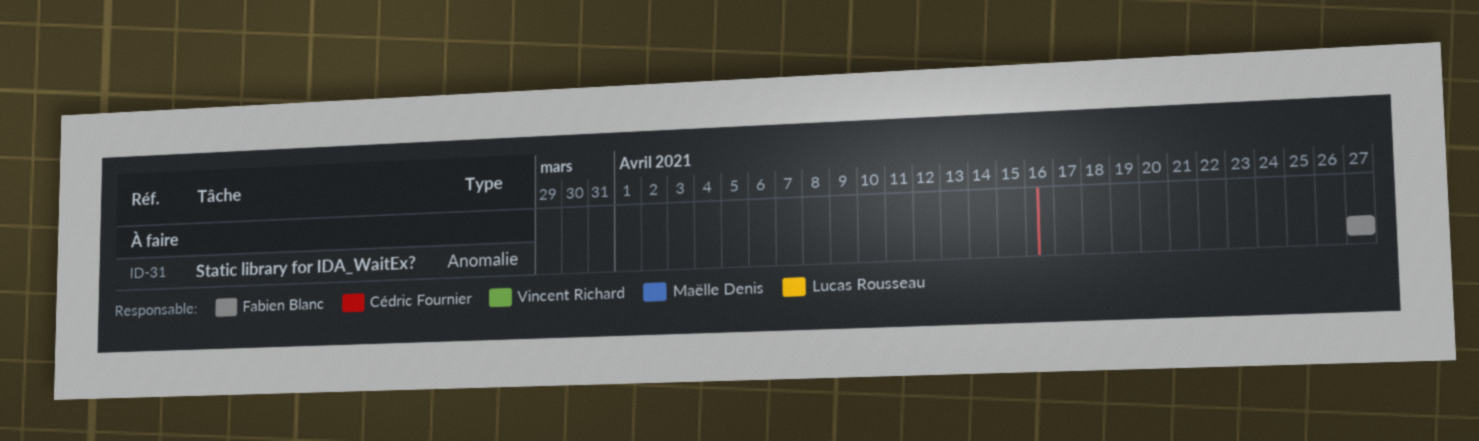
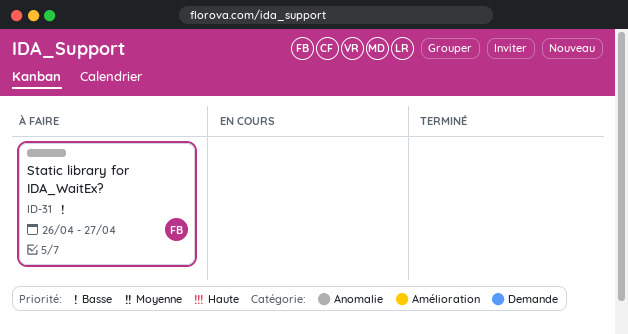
ID-31, start: Apr 27 -> Apr 26

